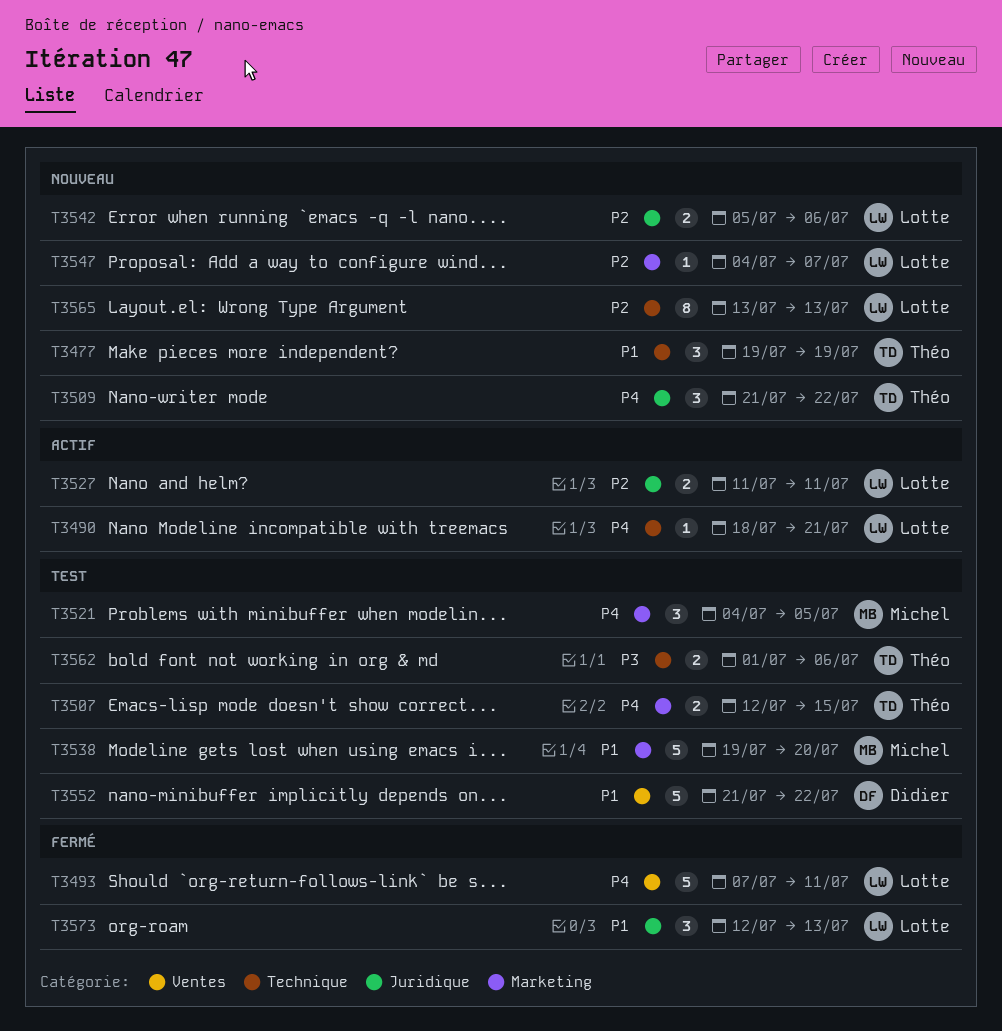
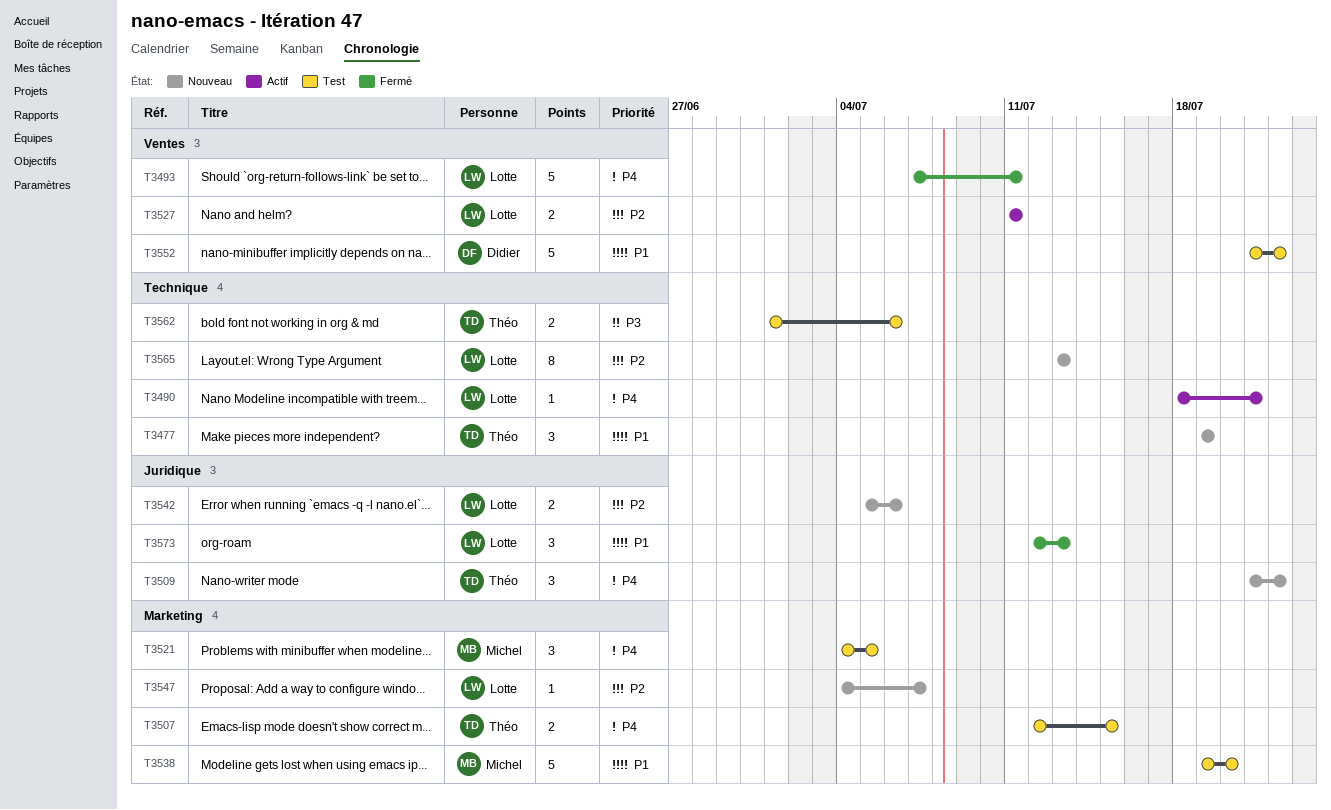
T3527, label: Juridique -> Ventes

